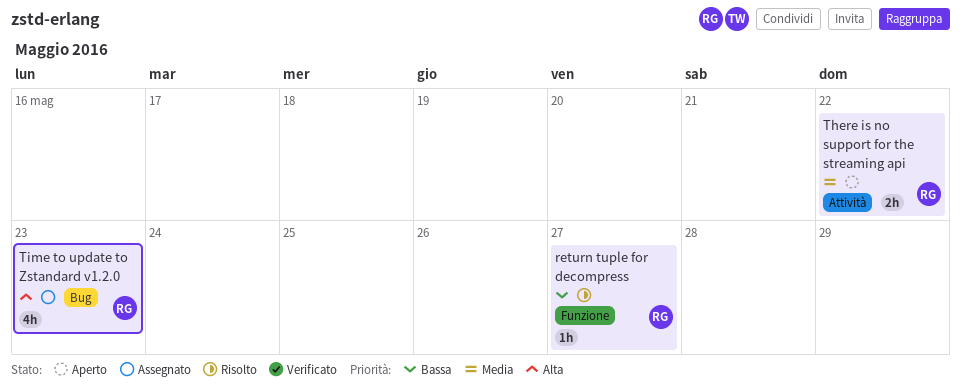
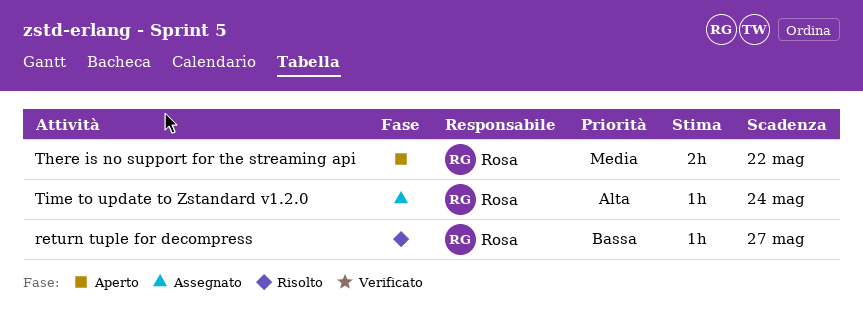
Time to update to Zstandard v1.2.0, estimate: 4h -> 1h
Time to update to Zstandard v1.2.0, due: May 23 -> May 24

